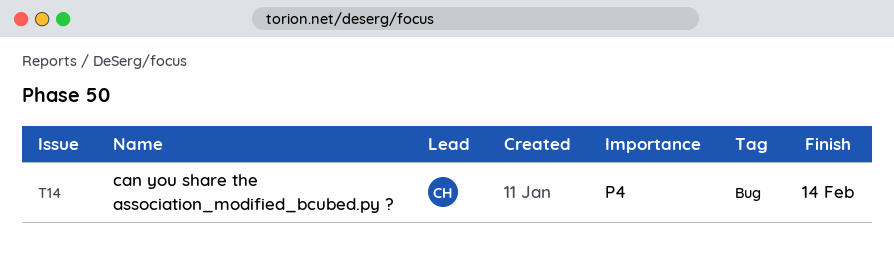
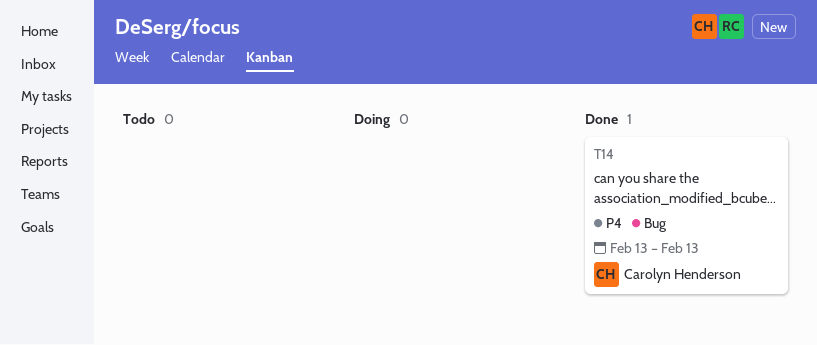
T14, due: Feb 14 -> Feb 13

